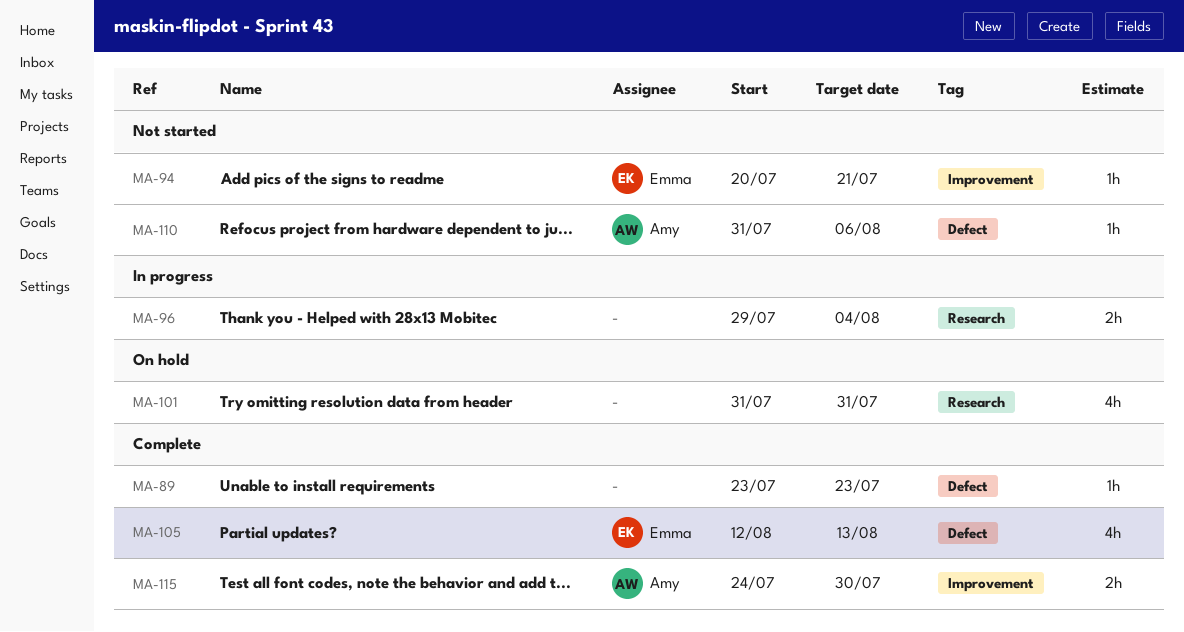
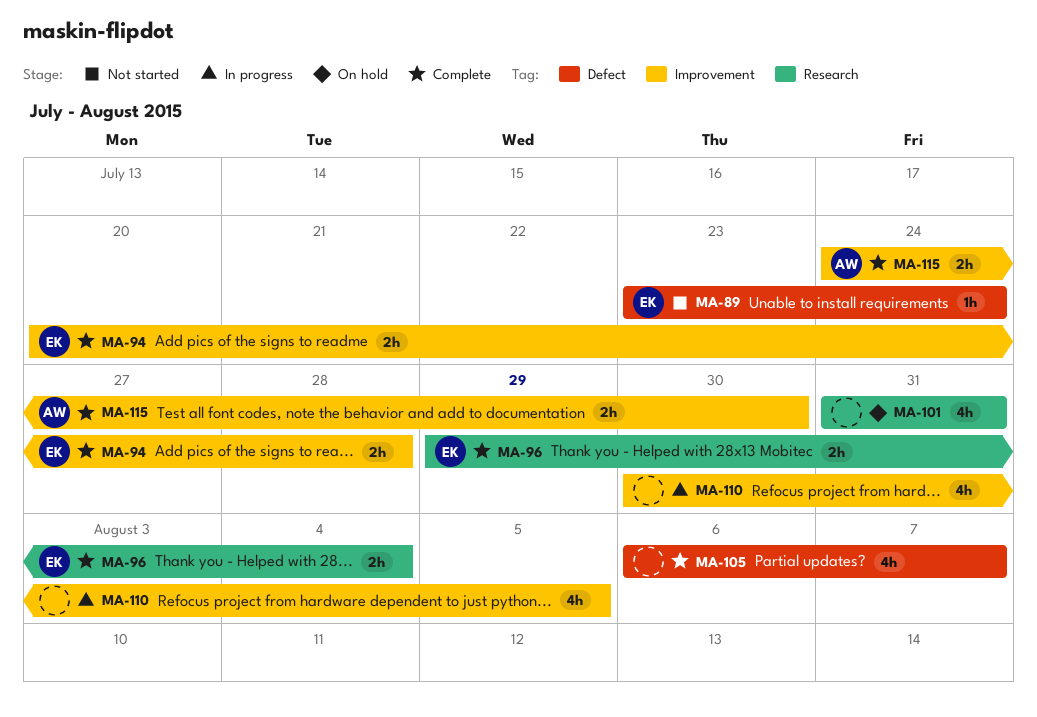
MA-89, status: Complete -> Not started
MA-89, owner: none -> Emma
MA-89, due: Jul 23 -> Jul 24
MA-94, status: Not started -> Complete
MA-94, estimate: 1h -> 2h
MA-94, due: Jul 21 -> Jul 28
MA-96, status: In progress -> Complete
MA-96, owner: none -> Emma
MA-105, owner: Emma -> none
MA-105, start: Aug 12 -> Aug 6
MA-105, due: Aug 13 -> Aug 7
MA-110, status: Not started -> In progress
MA-110, owner: Amy -> none
MA-110, label: Defect -> Improvement
MA-110, estimate: 1h -> 4h
MA-110, start: Jul 31 -> Jul 30
MA-110, due: Aug 6 -> Aug 5

